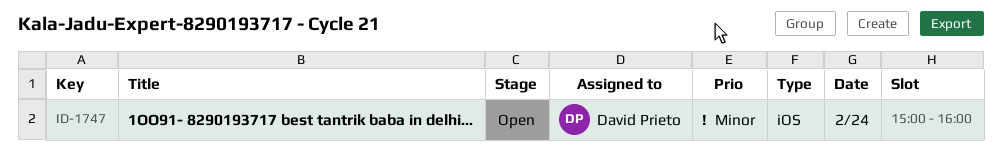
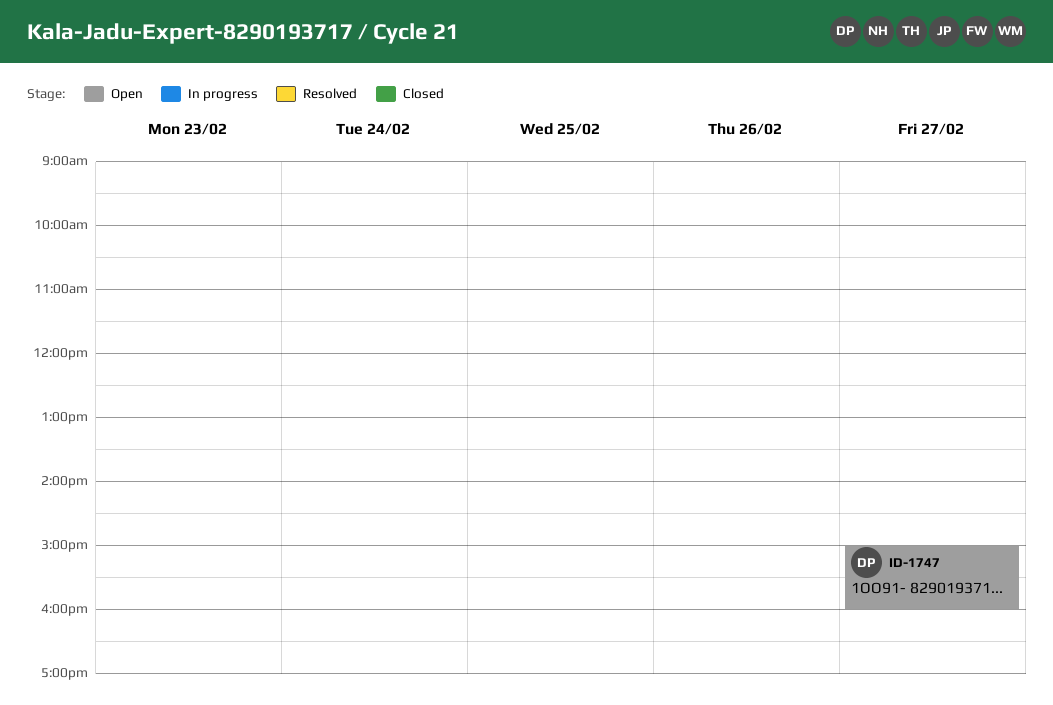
ID-1747, day: Feb 24 -> Feb 27

